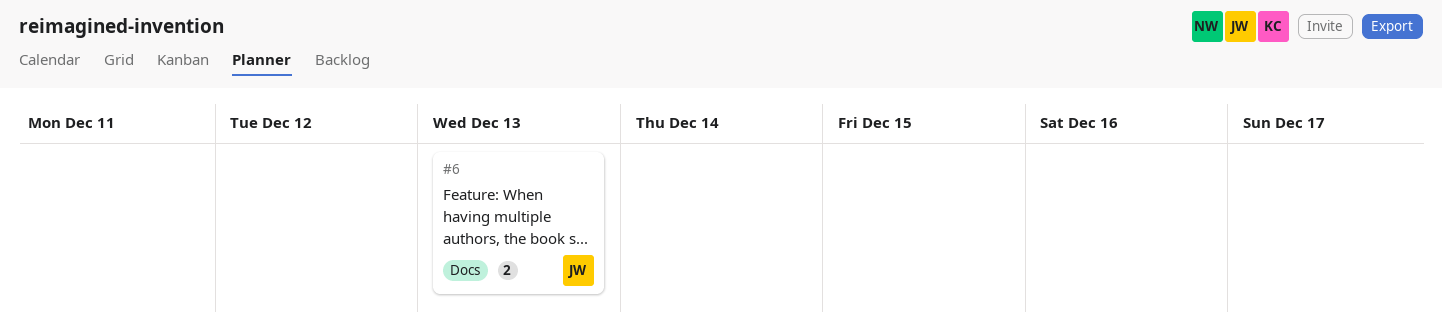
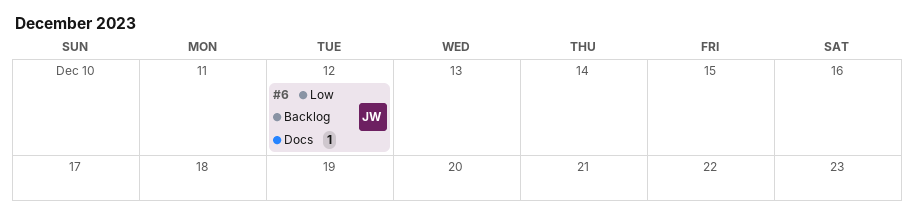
#6, estimate: 2 -> 1
#6, due: Dec 13 -> Dec 12

